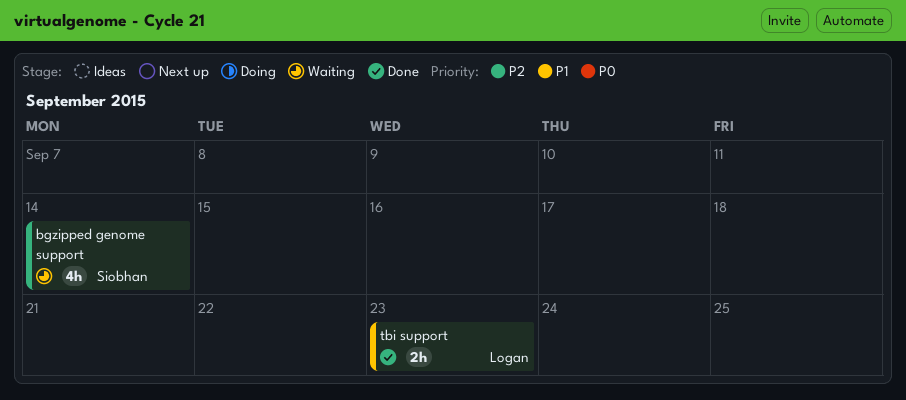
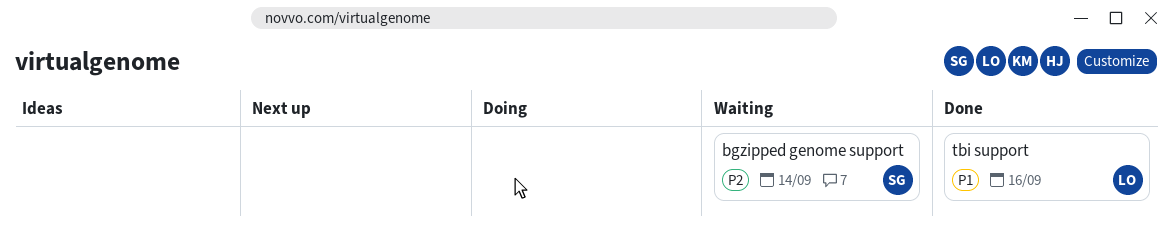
tbi support, due: Sep 23 -> Sep 16

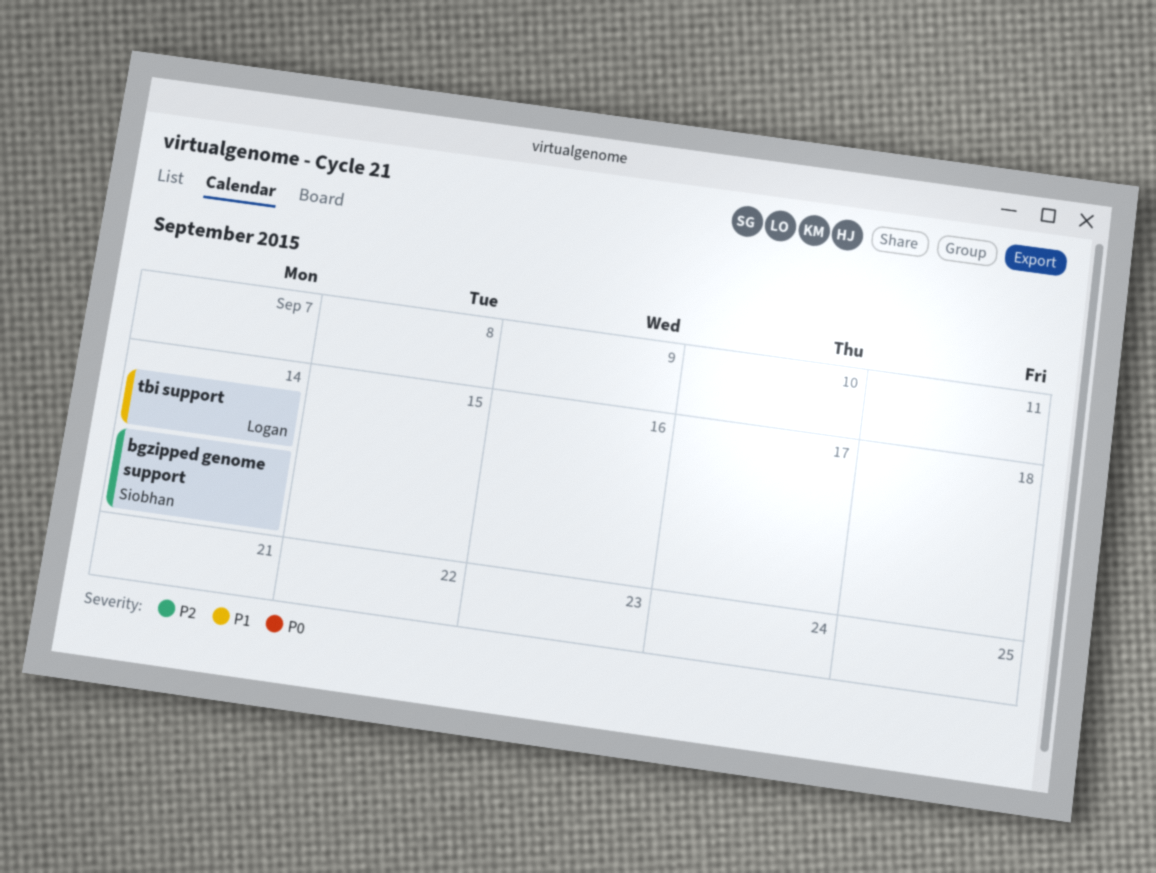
tbi support, due: Sep 16 -> Sep 14

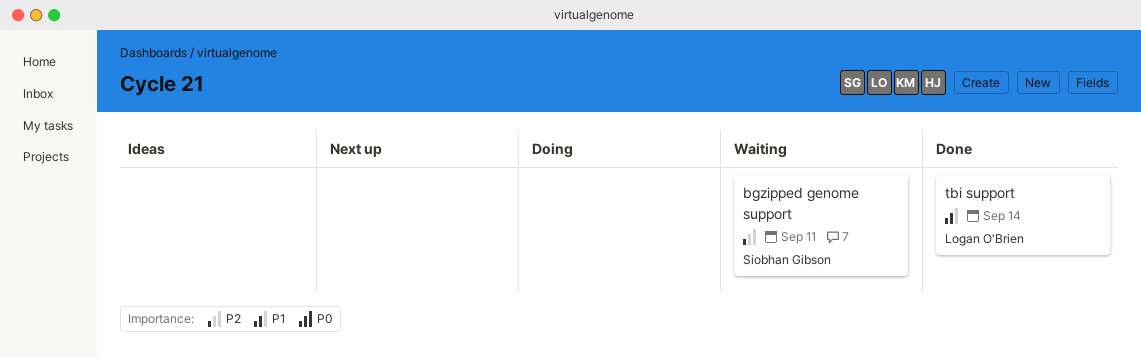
bgzipped genome support, due: Sep 14 -> Sep 11

